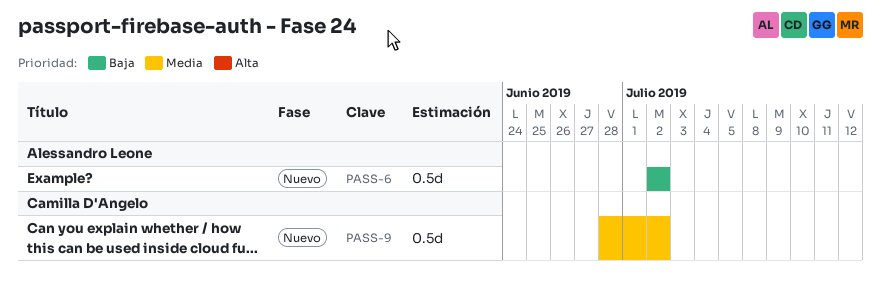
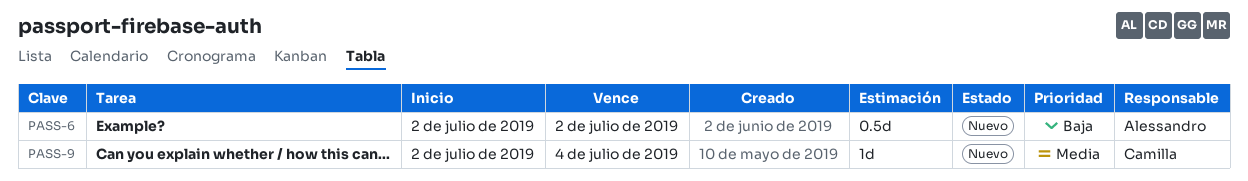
PASS-9, estimate: 0.5d -> 1d
PASS-9, start: Jun 28 -> Jul 2
PASS-9, due: Jul 2 -> Jul 4

